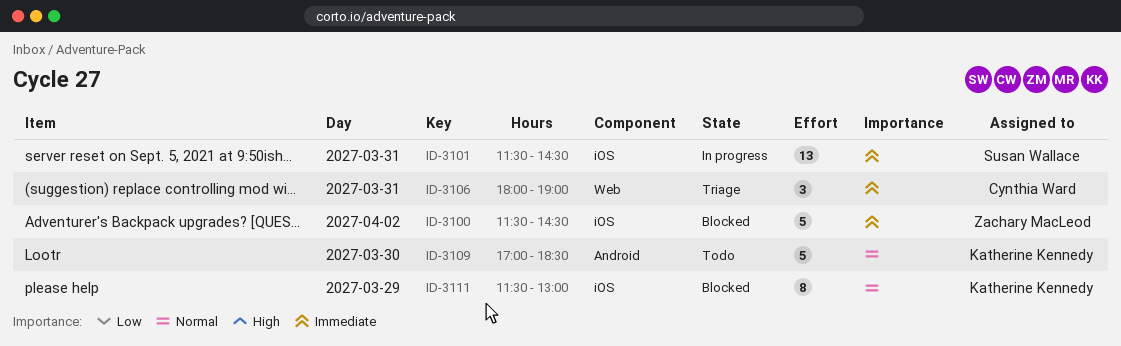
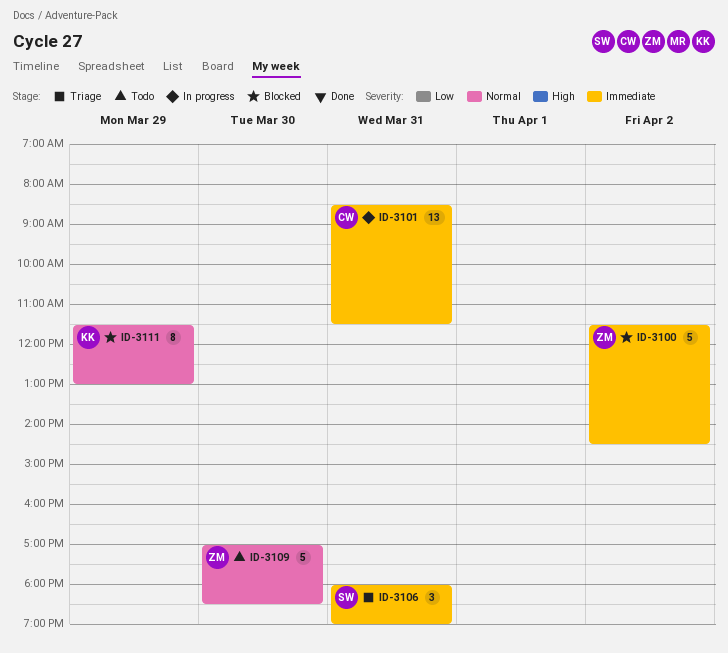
ID-3101, owner: Susan Wallace -> Cynthia Ward
ID-3101, begins: 11:30 -> 08:30
ID-3101, ends: 14:30 -> 11:30
ID-3106, owner: Cynthia Ward -> Susan Wallace
ID-3109, owner: Katherine Kennedy -> Zachary MacLeod

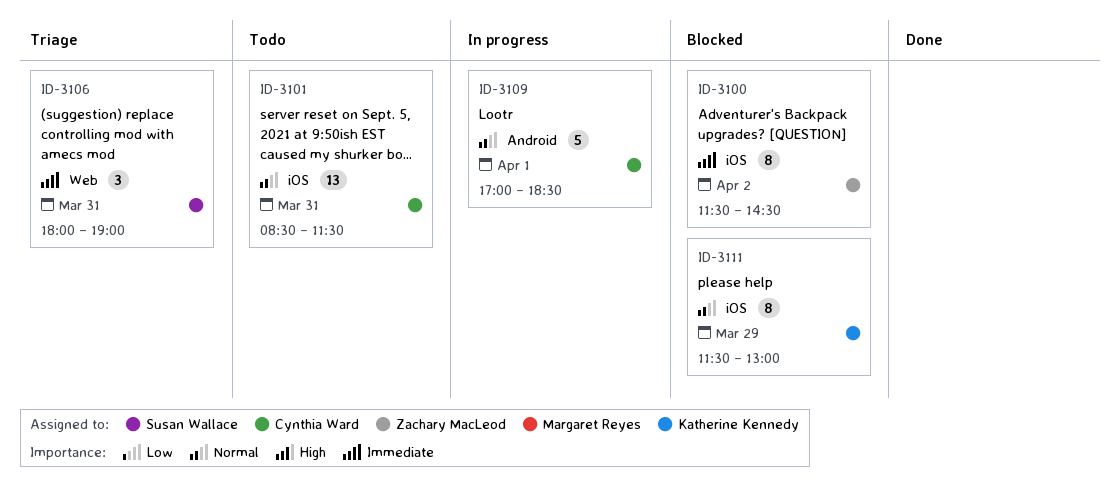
ID-3100, estimate: 5 -> 8
ID-3101, status: In progress -> Todo
ID-3101, priority: Immediate -> Normal
ID-3109, status: Todo -> In progress
ID-3109, owner: Zachary MacLeod -> Cynthia Ward
ID-3109, day: Mar 30 -> Apr 1

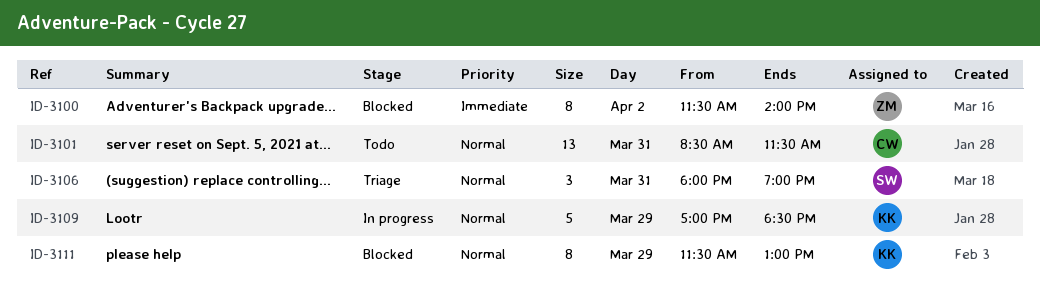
ID-3100, ends: 14:30 -> 14:00
ID-3106, priority: Immediate -> Normal
ID-3109, owner: Cynthia Ward -> Katherine Kennedy
ID-3109, day: Apr 1 -> Mar 29

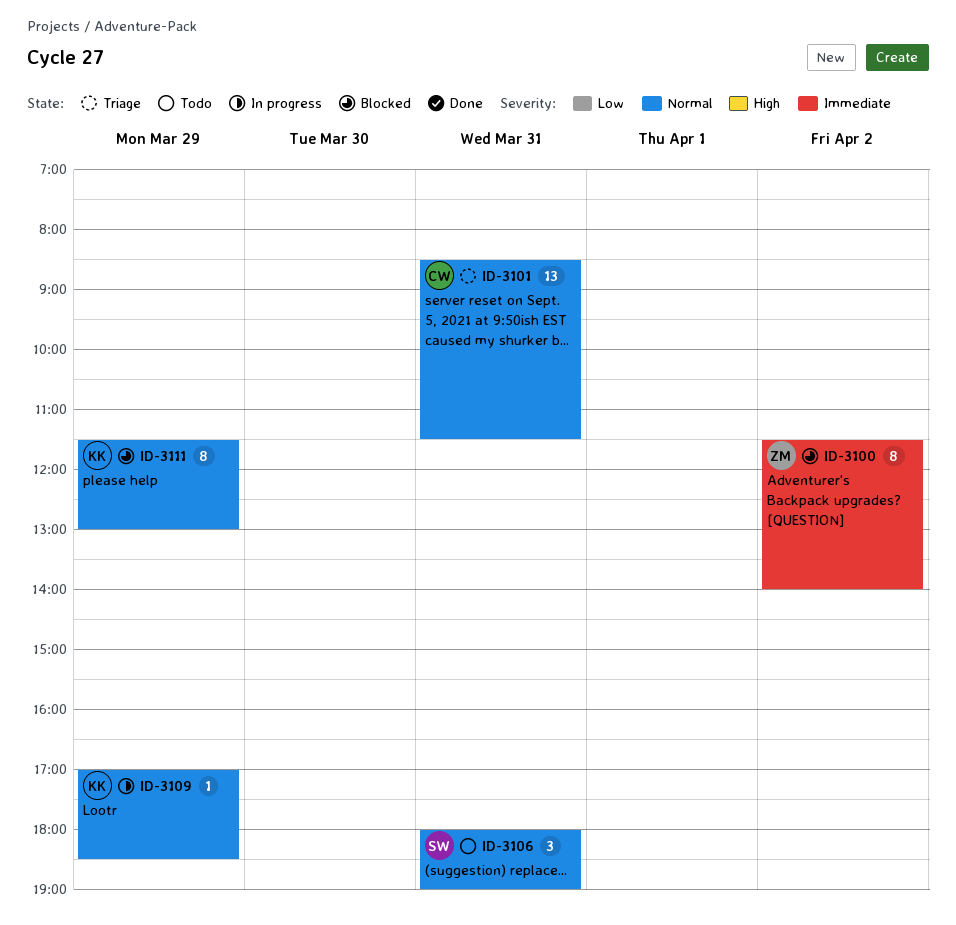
ID-3101, status: Todo -> Triage
ID-3106, status: Triage -> Todo
ID-3109, estimate: 5 -> 1

